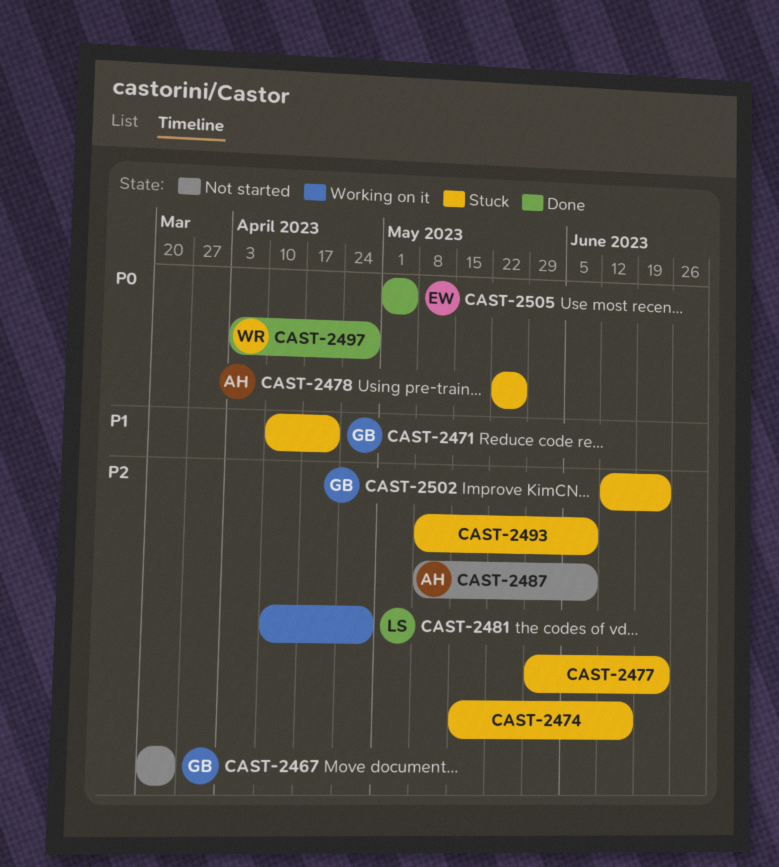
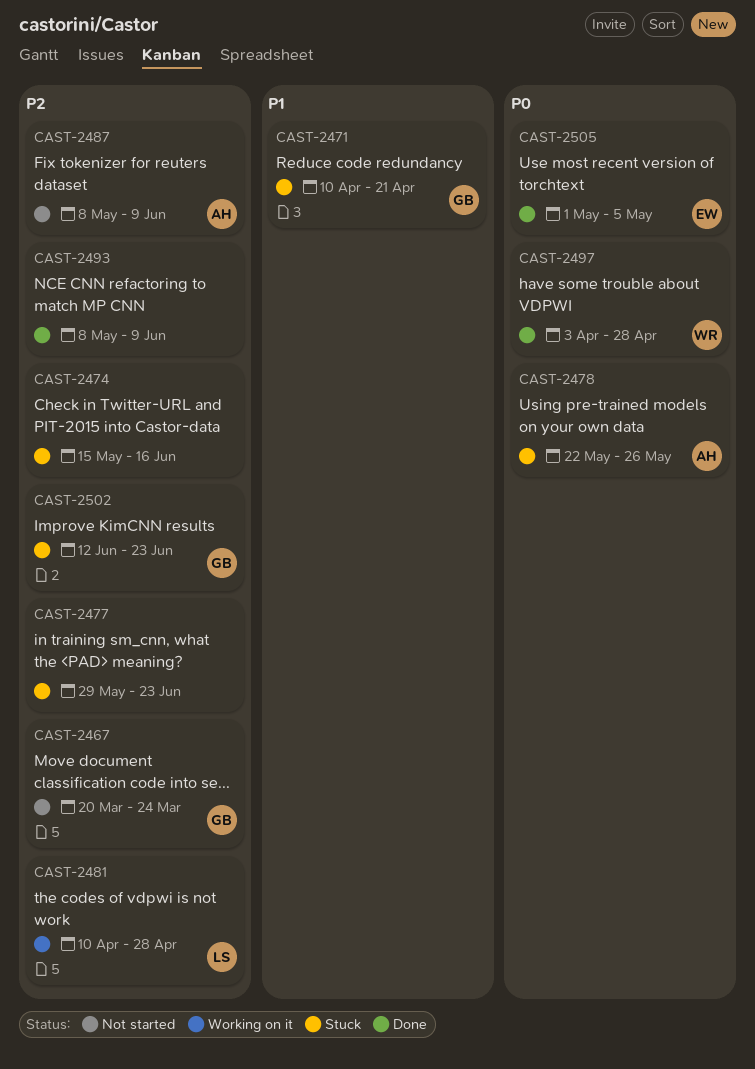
CAST-2493, status: Stuck -> Done

